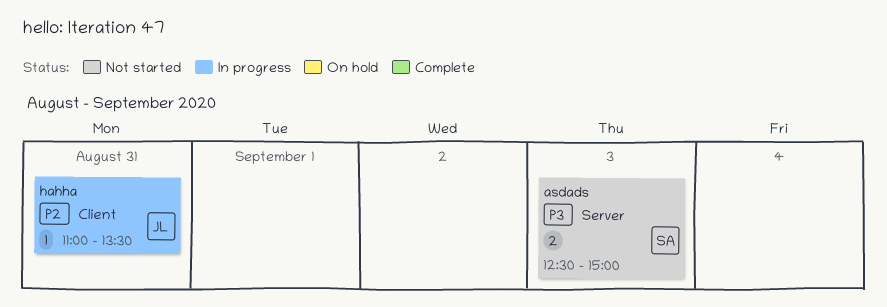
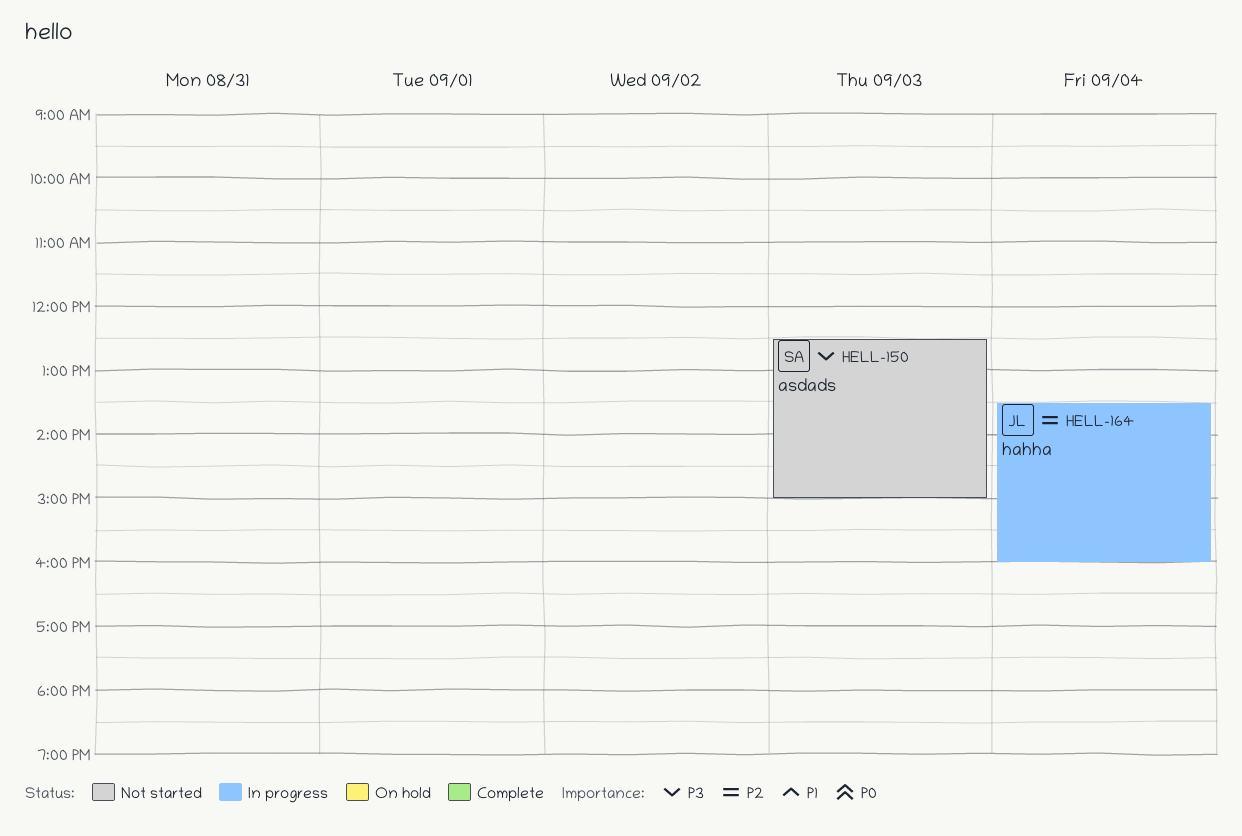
hahha, day: Aug 31 -> Sep 4
hahha, begins: 11:00 -> 13:30
hahha, ends: 13:30 -> 16:00

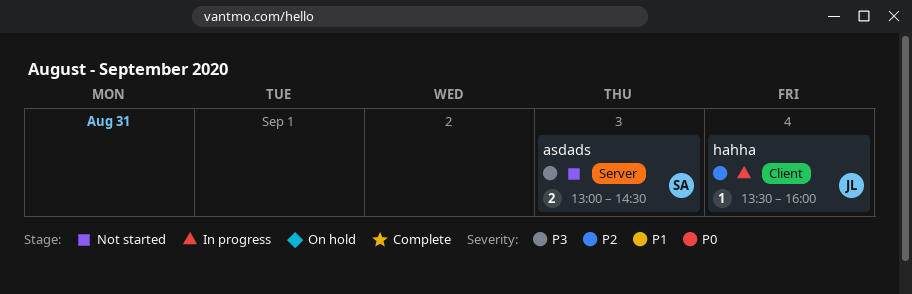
asdads, begins: 12:30 -> 13:00
asdads, ends: 15:00 -> 14:30

